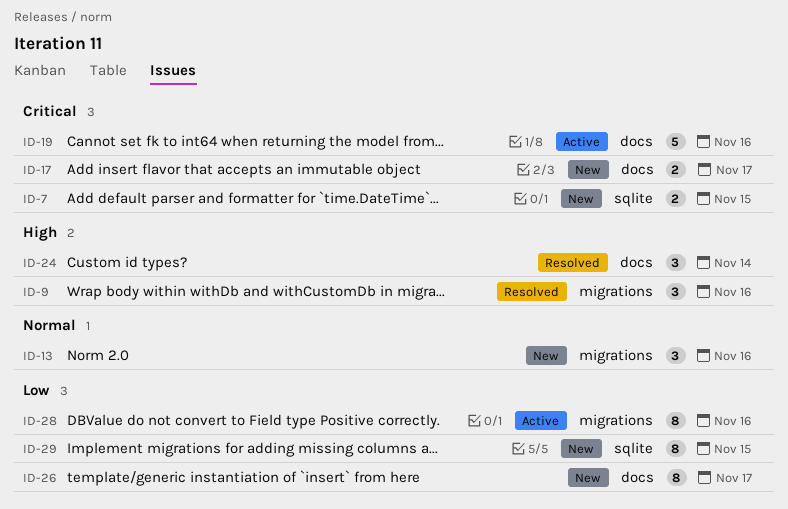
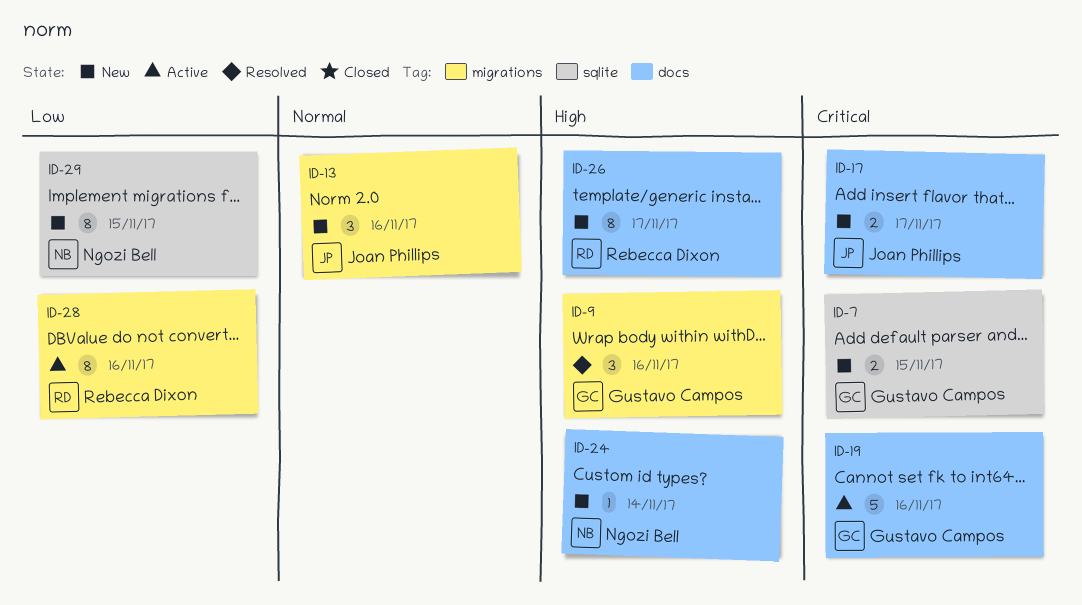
ID-24, status: Resolved -> New
ID-24, estimate: 3 -> 1
ID-26, priority: Low -> High

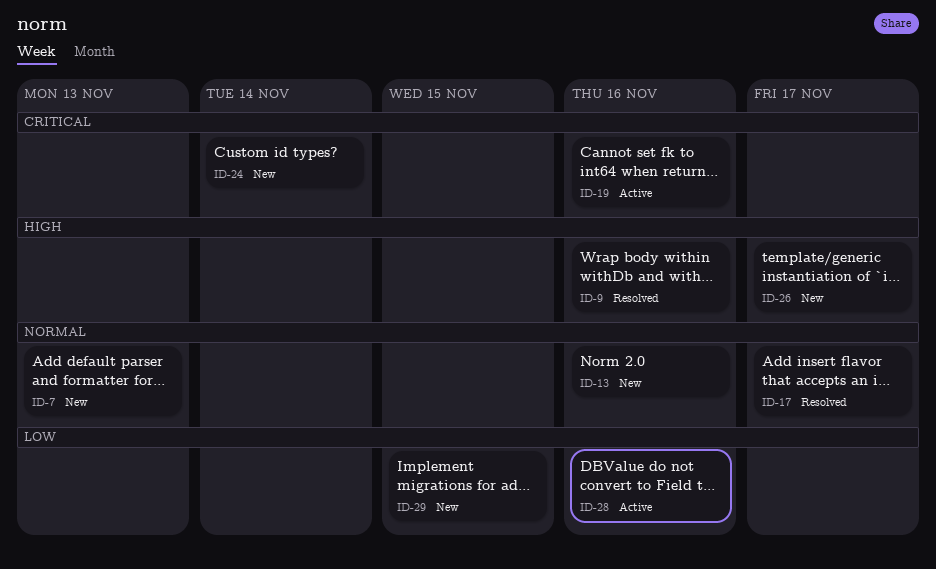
ID-7, priority: Critical -> Normal
ID-7, due: Nov 15 -> Nov 13
ID-17, status: New -> Resolved
ID-17, priority: Critical -> Normal
ID-24, priority: High -> Critical

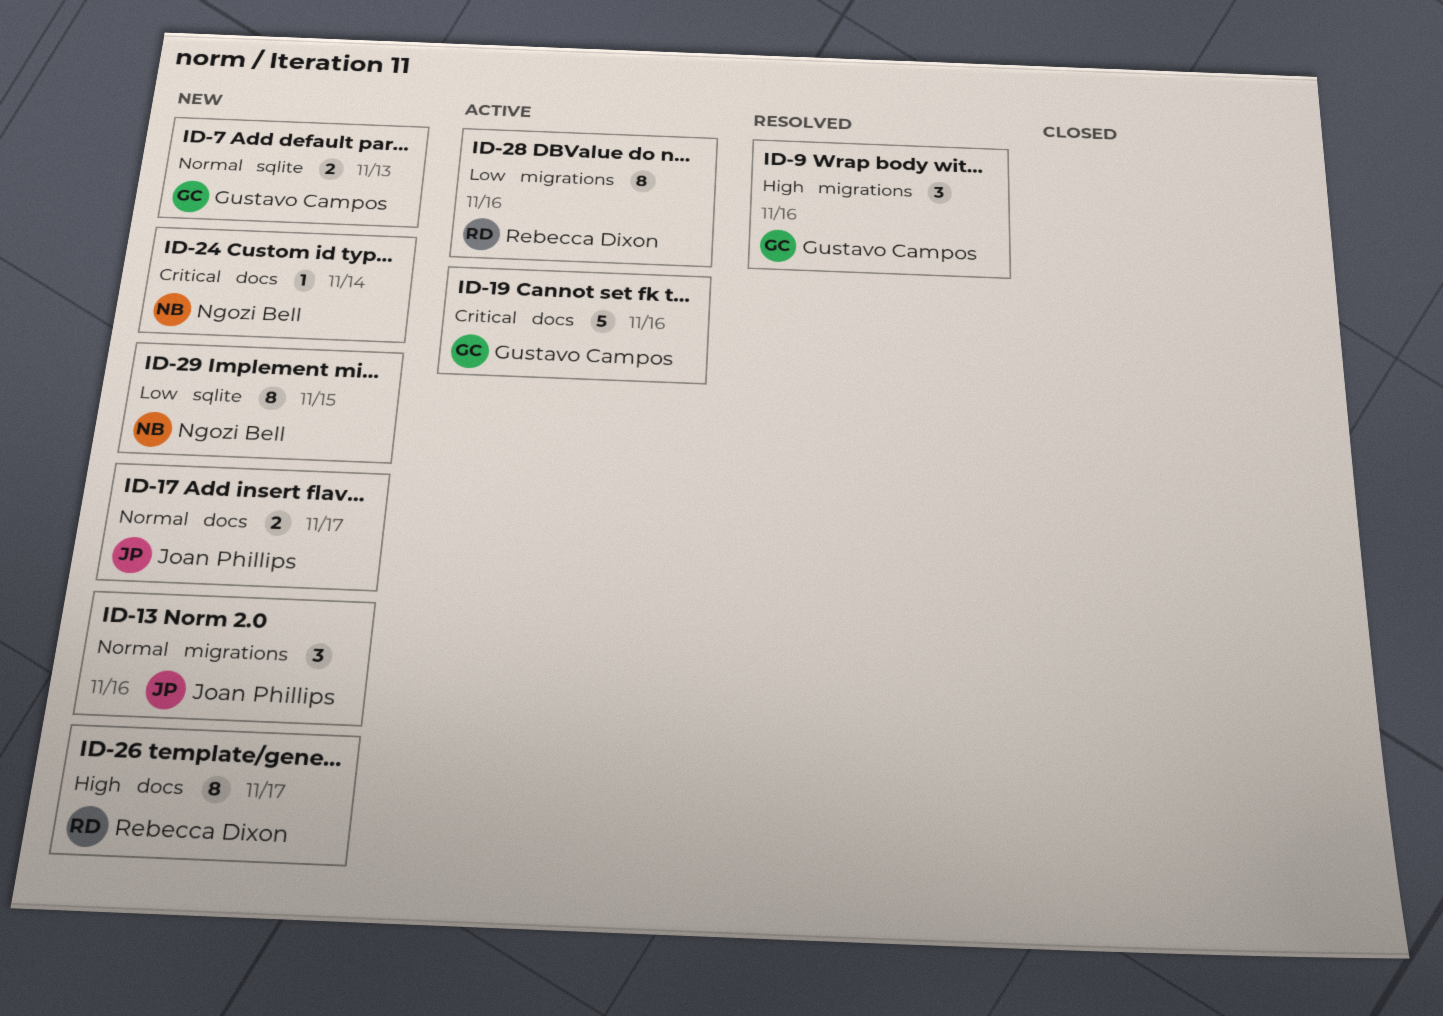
ID-17, status: Resolved -> New

